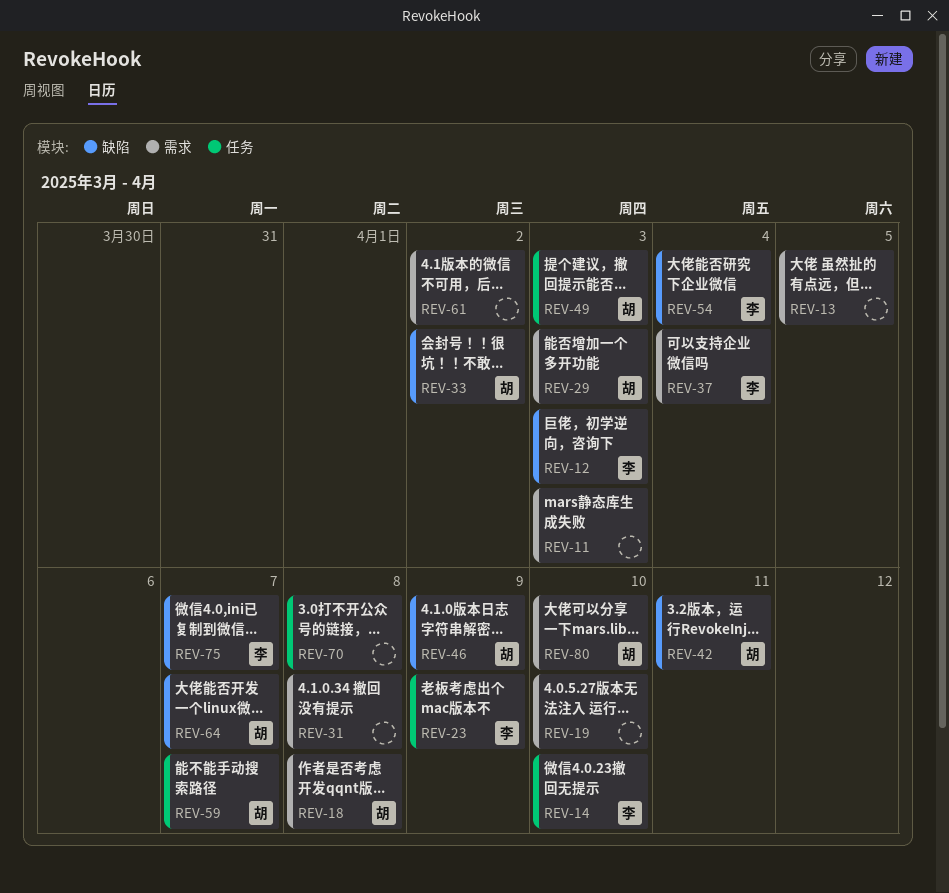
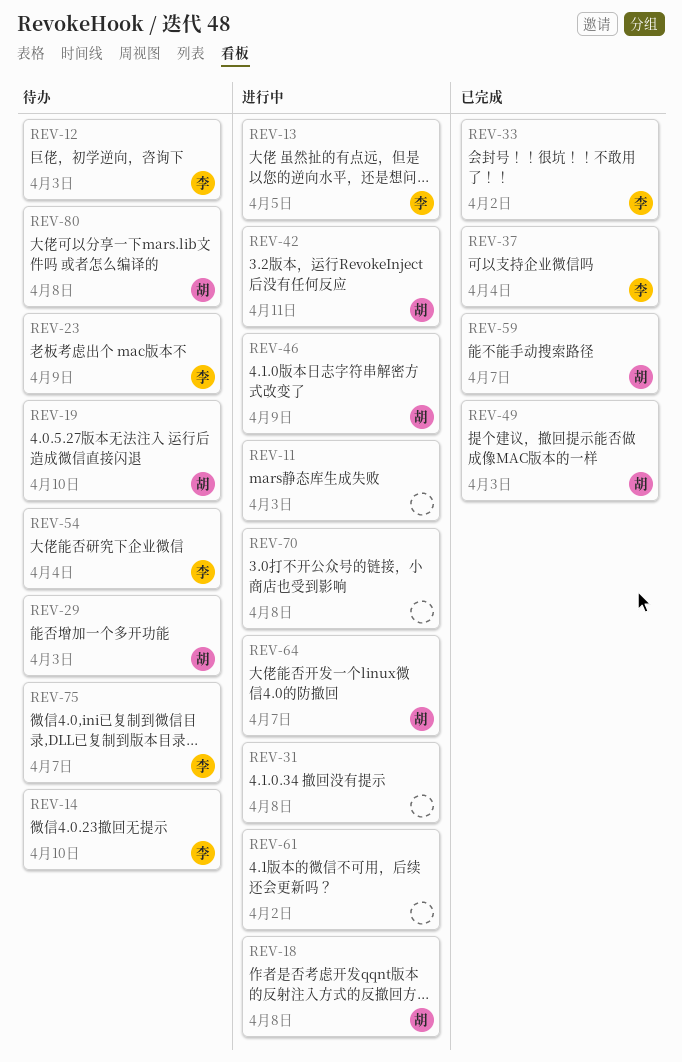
REV-13, owner: none -> 李
REV-19, owner: none -> 胡
REV-33, owner: 胡 -> 李
REV-80, due: Apr 10 -> Apr 8

